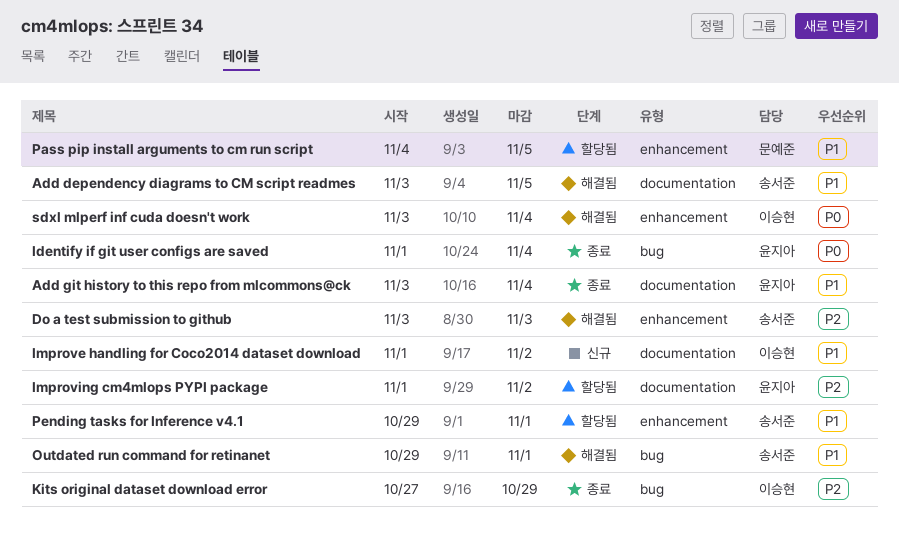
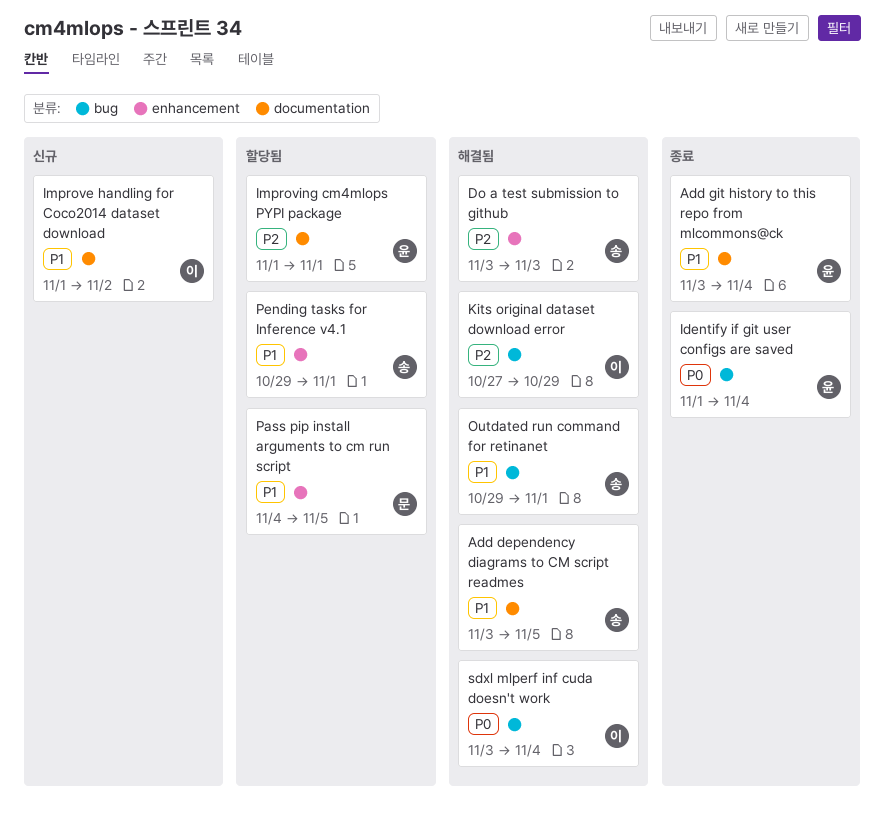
Improving cm4mlops PYPI package, due: Nov 2 -> Nov 1
Kits original dataset download error, status: 종료 -> 해결됨
sdxl mlperf inf cuda doesn't work, label: enhancement -> bug

